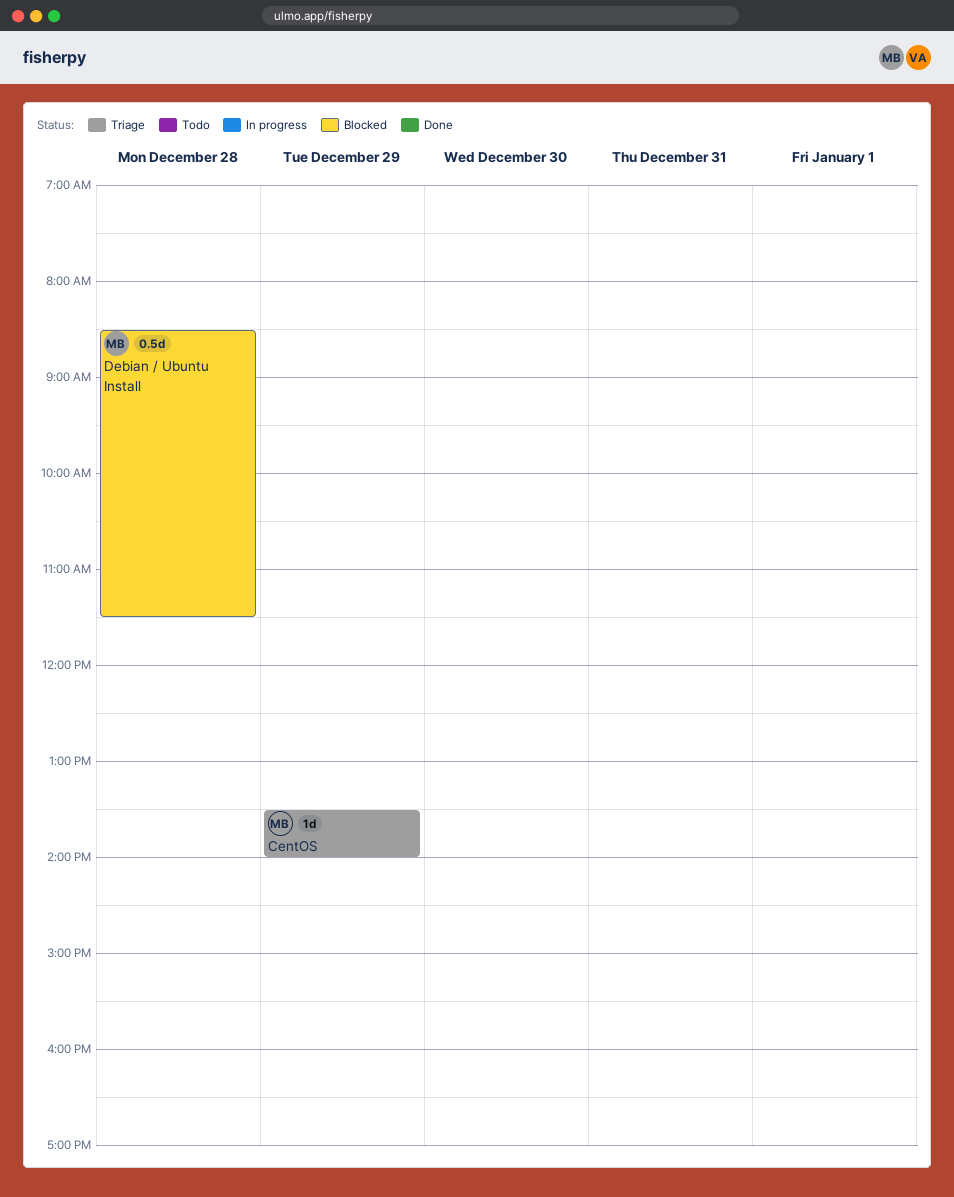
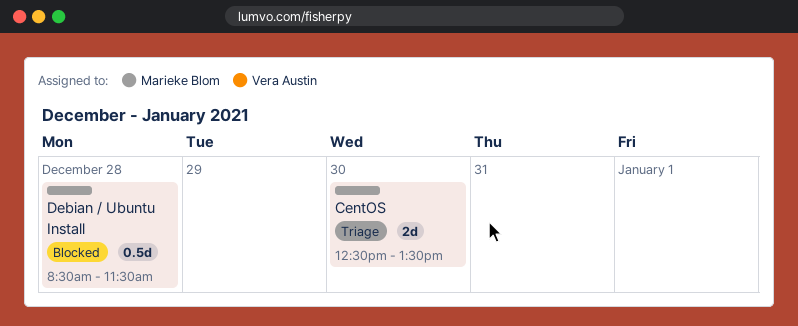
CentOS, estimate: 1d -> 2d
CentOS, day: Dec 29 -> Dec 30
CentOS, begins: 13:30 -> 12:30
CentOS, ends: 14:00 -> 13:30

